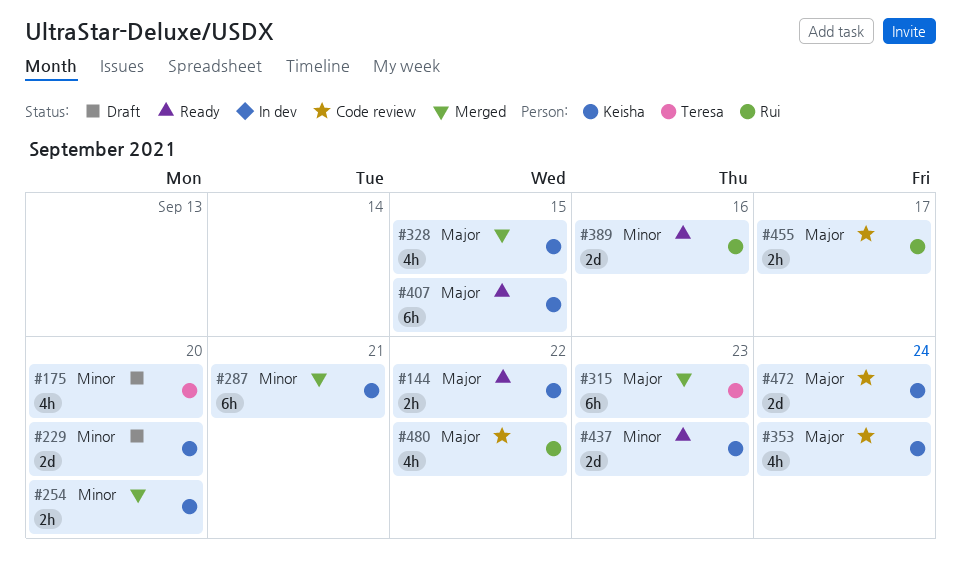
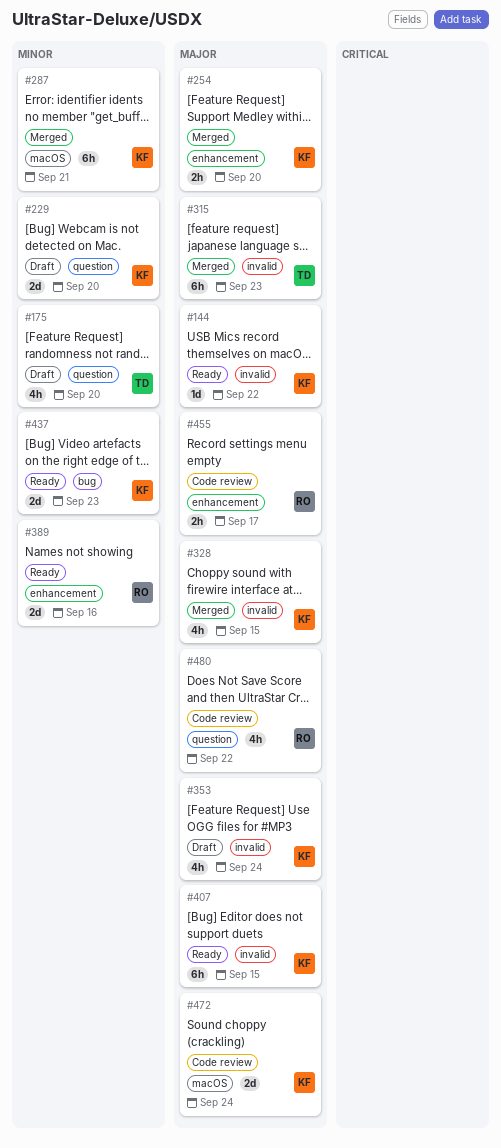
#144, estimate: 2h -> 1d
#254, priority: Minor -> Major
#353, status: Code review -> Draft

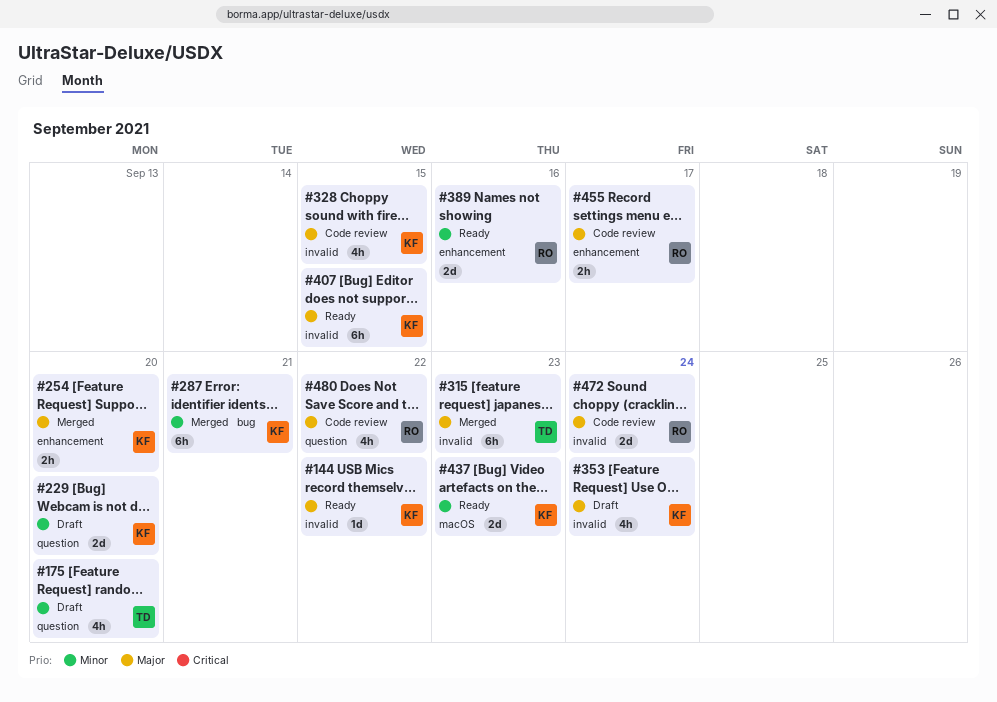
#287, label: macOS -> bug
#328, status: Merged -> Code review
#437, label: bug -> macOS
#472, owner: KF -> RO
#472, label: macOS -> invalid

